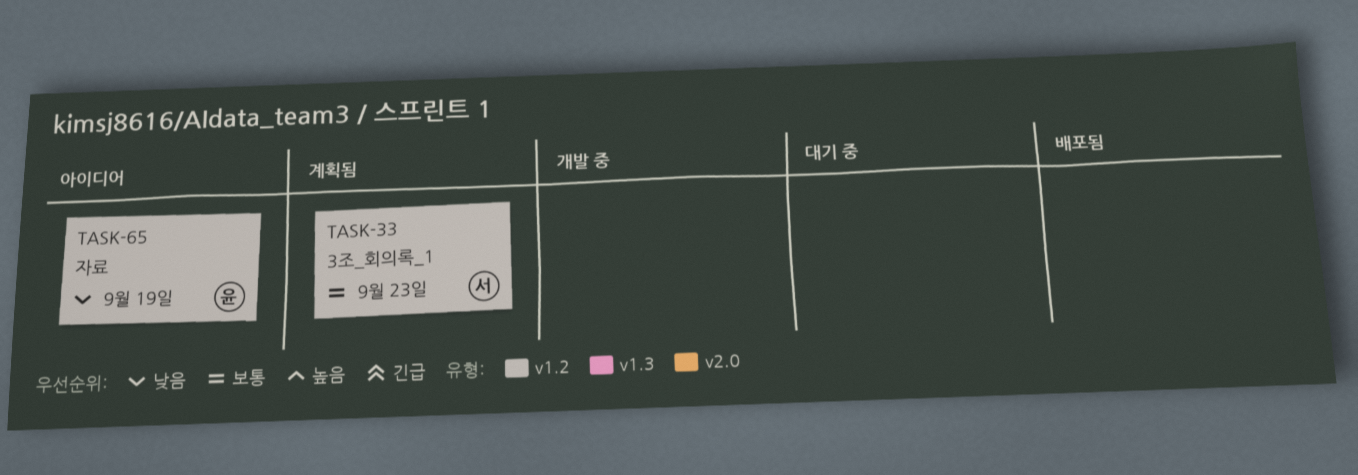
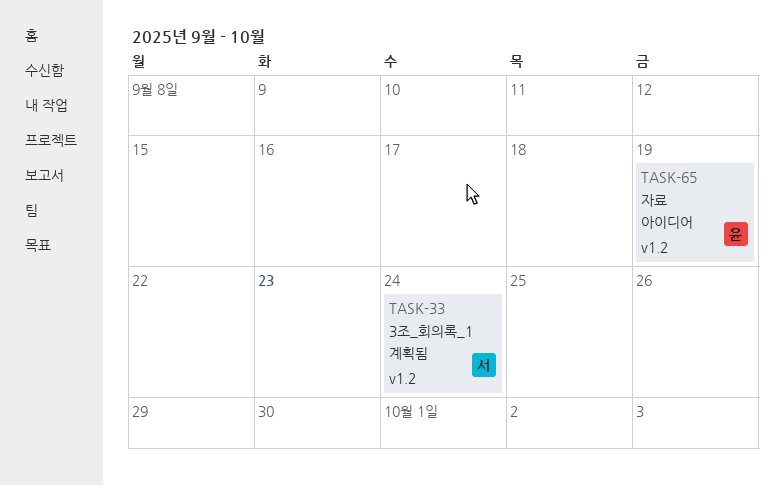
TASK-33, due: Sep 23 -> Sep 24

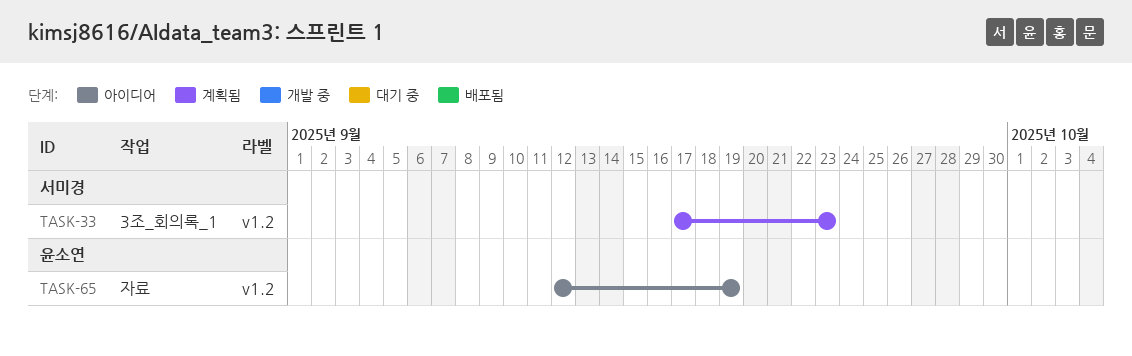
TASK-33, due: Sep 24 -> Sep 23

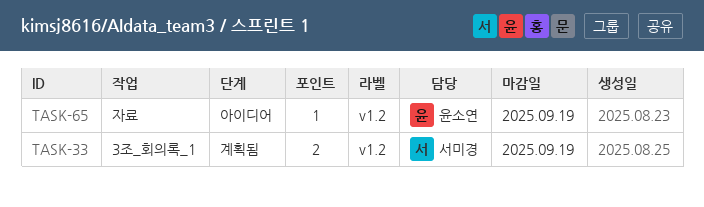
TASK-33, due: Sep 23 -> Sep 19

